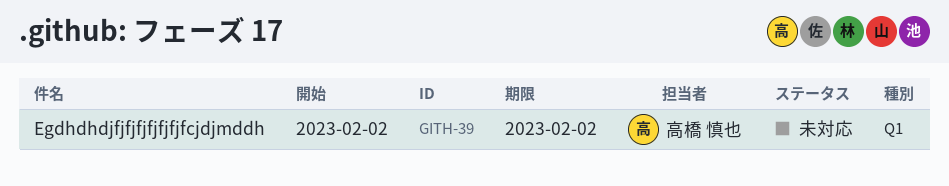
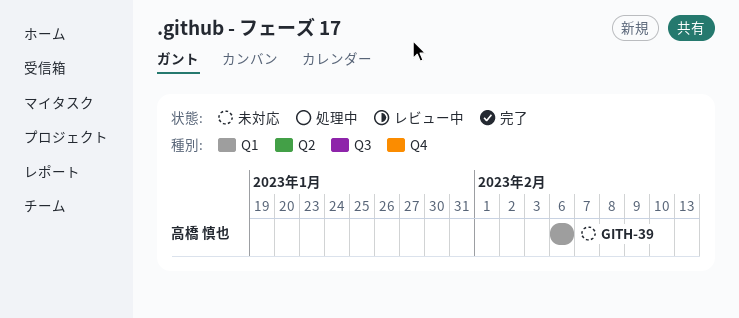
GITH-39, start: Feb 2 -> Feb 6
GITH-39, due: Feb 2 -> Feb 6

